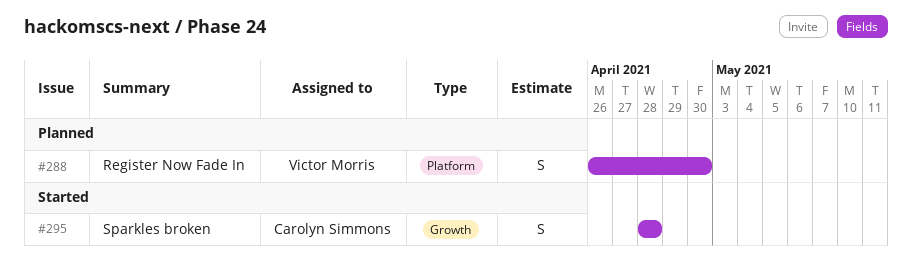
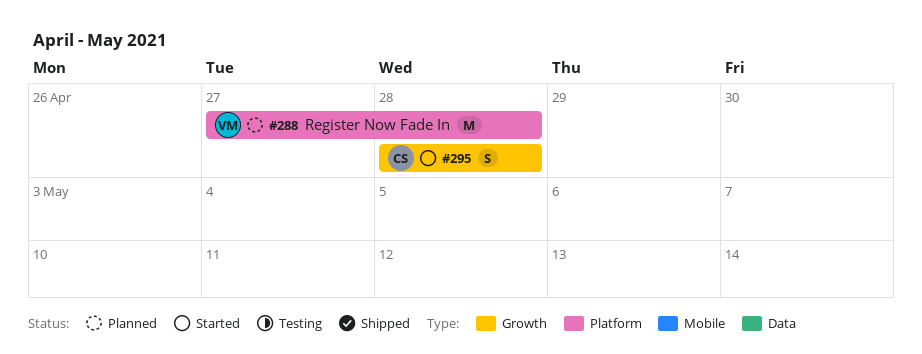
#288, estimate: S -> M
#288, start: Apr 26 -> Apr 27
#288, due: Apr 30 -> Apr 28

